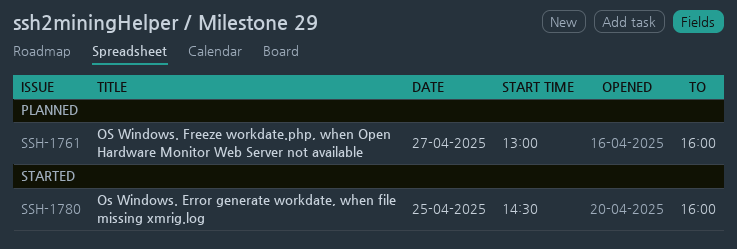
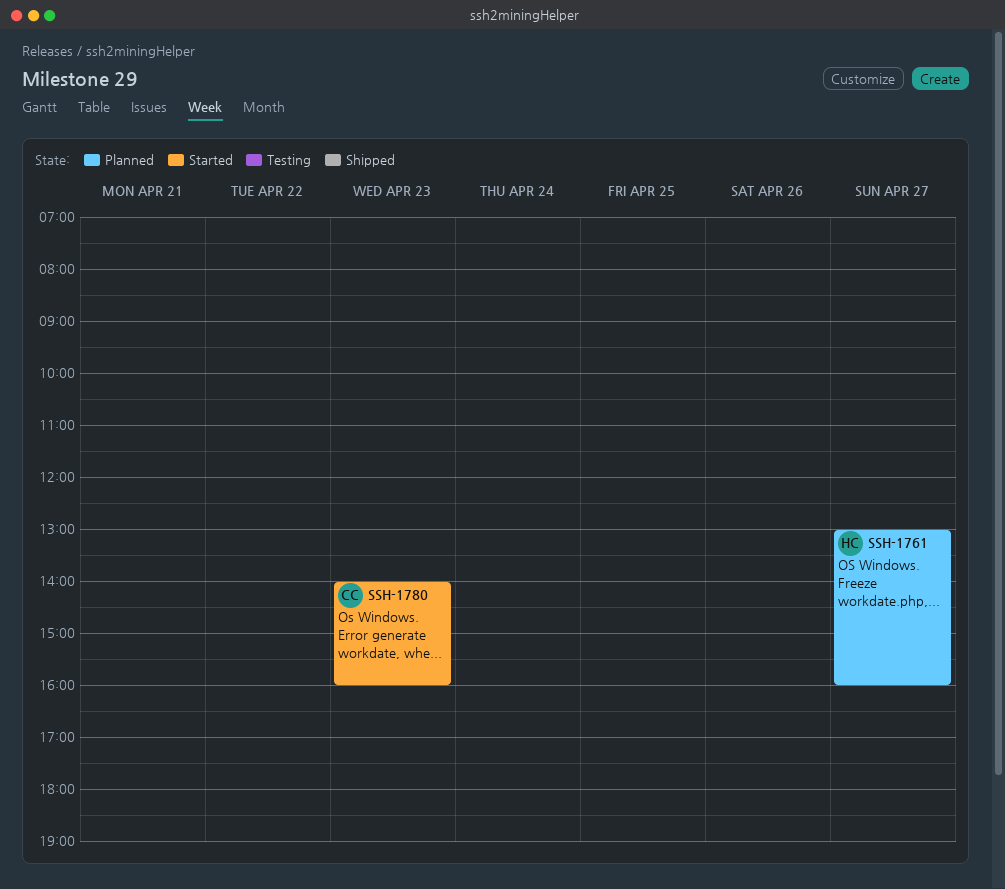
SSH-1780, day: Apr 25 -> Apr 23
SSH-1780, begins: 14:30 -> 14:00

